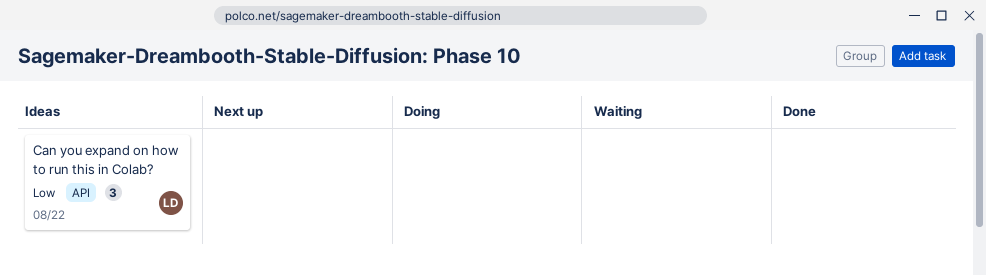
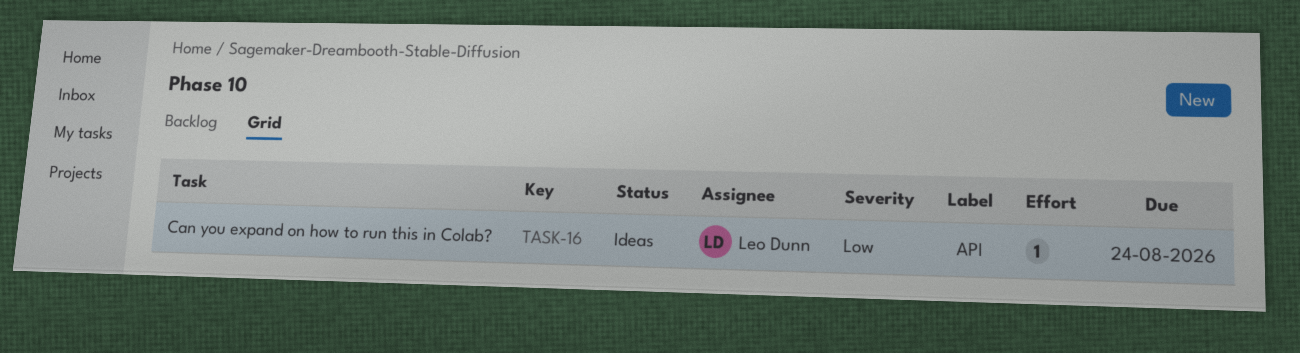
Can you expand on how to run this in Colab?, estimate: 3 -> 1
Can you expand on how to run this in Colab?, due: Aug 22 -> Aug 24

